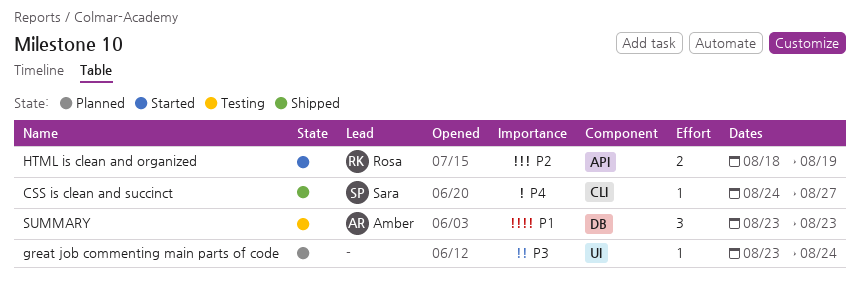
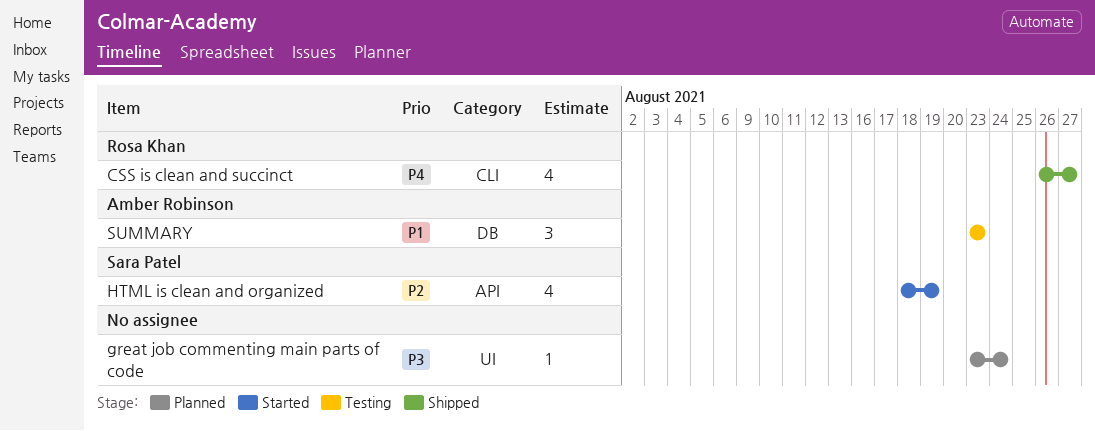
CSS is clean and succinct, owner: Sara Patel -> Rosa Khan
CSS is clean and succinct, estimate: 1 -> 4
CSS is clean and succinct, start: Aug 24 -> Aug 26
HTML is clean and organized, owner: Rosa Khan -> Sara Patel
HTML is clean and organized, estimate: 2 -> 4

